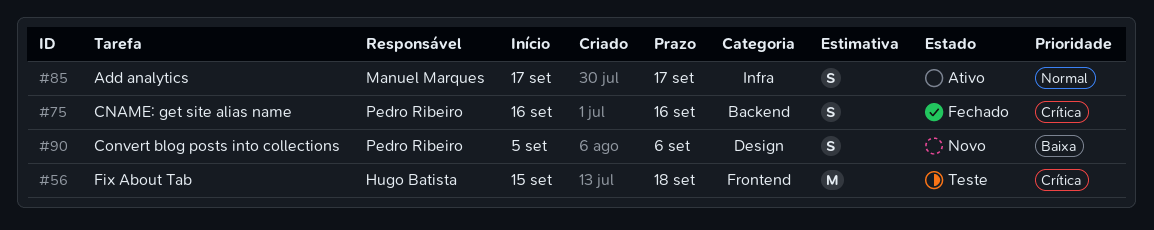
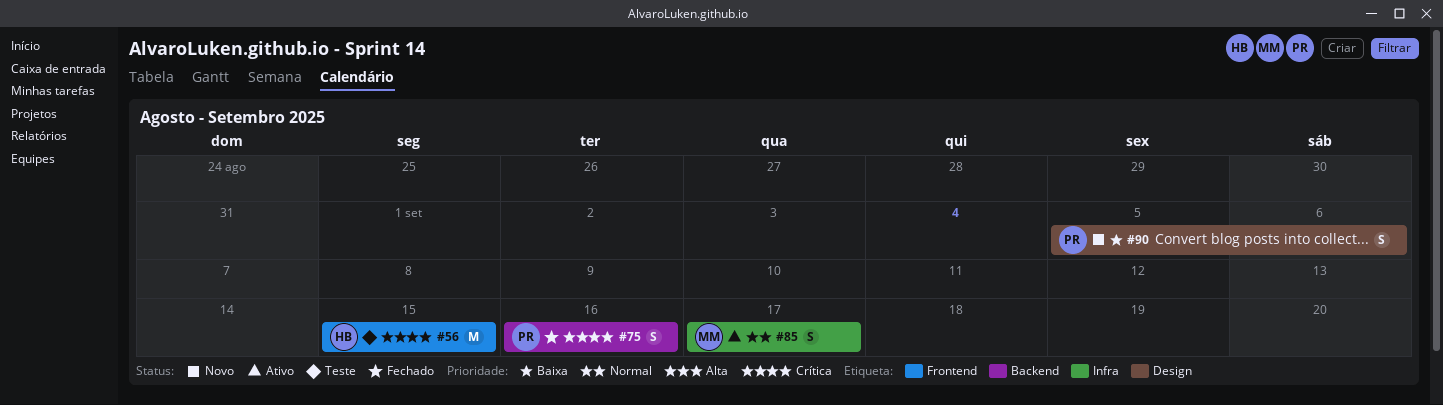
#56, due: Sep 18 -> Sep 15

